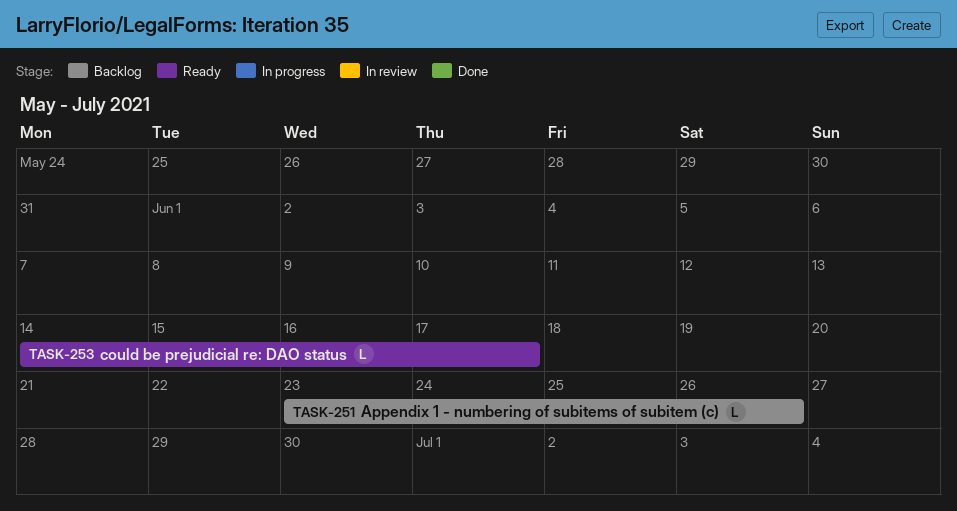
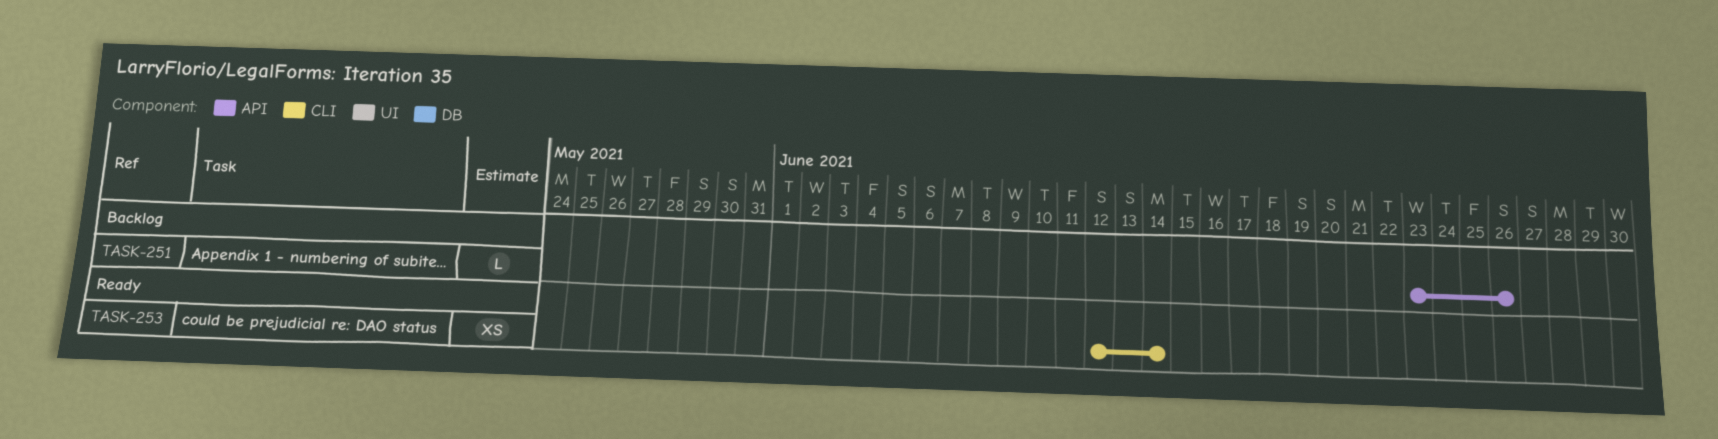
TASK-253, estimate: L -> XS
TASK-253, start: Jun 14 -> Jun 12
TASK-253, due: Jun 17 -> Jun 14

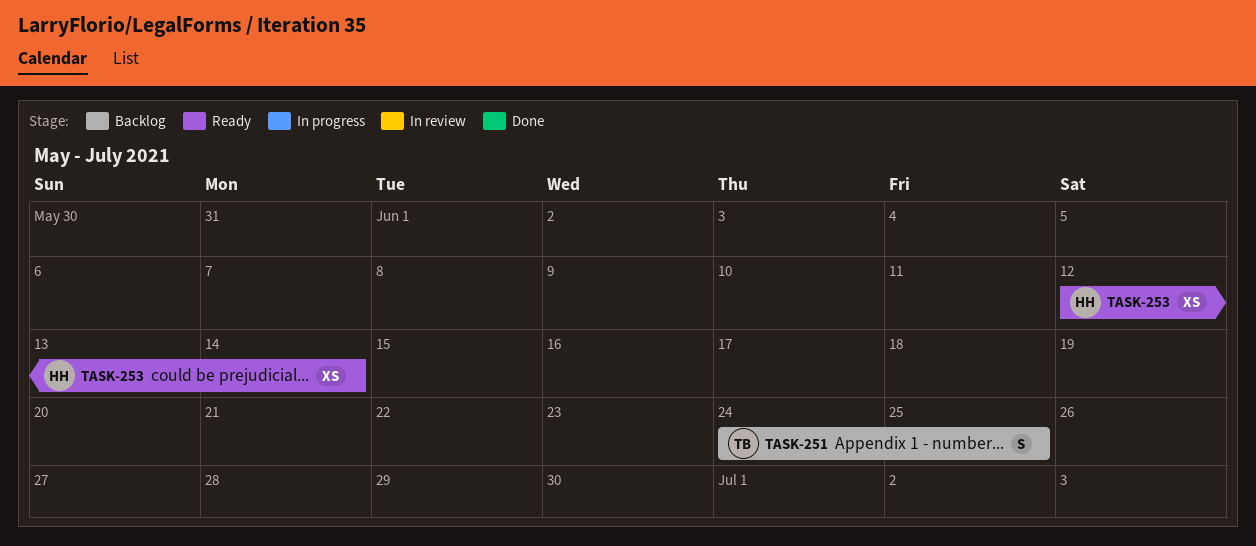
TASK-251, estimate: L -> S
TASK-251, start: Jun 23 -> Jun 24
TASK-251, due: Jun 26 -> Jun 25

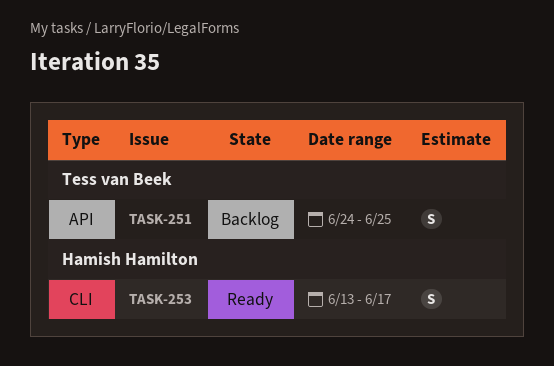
TASK-253, estimate: XS -> S
TASK-253, start: Jun 12 -> Jun 13
TASK-253, due: Jun 14 -> Jun 17

